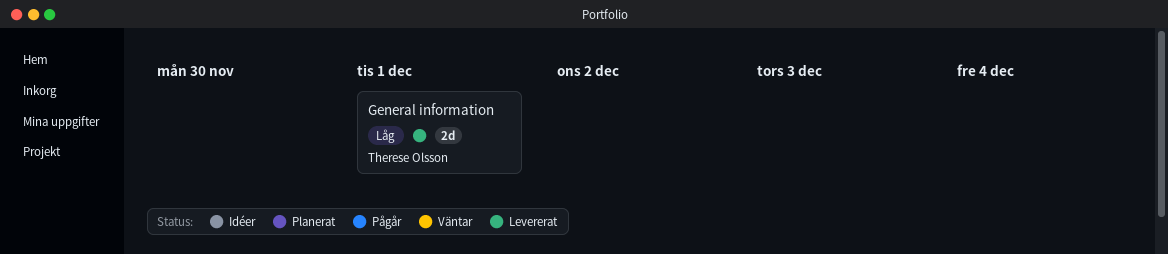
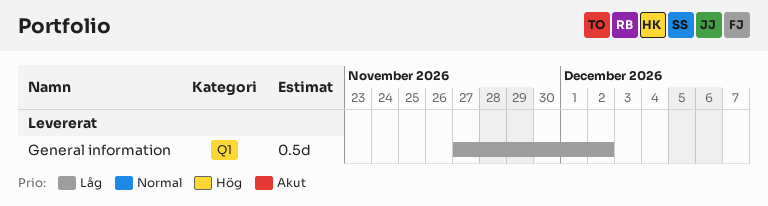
General information, estimate: 2d -> 0.5d
General information, due: Dec 1 -> Dec 2

